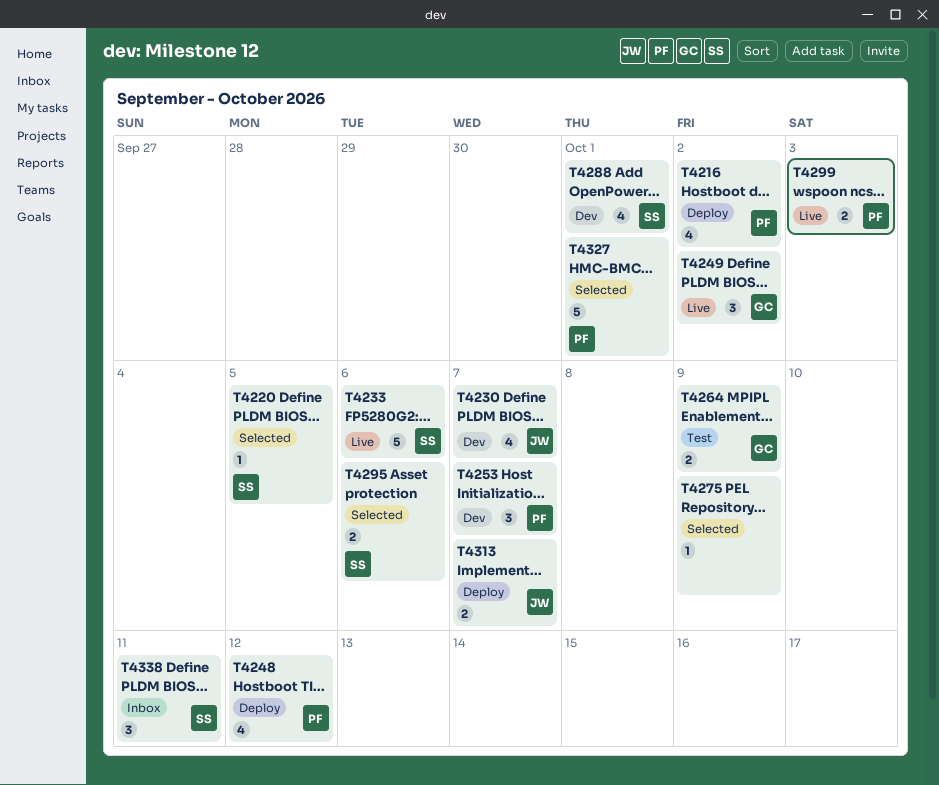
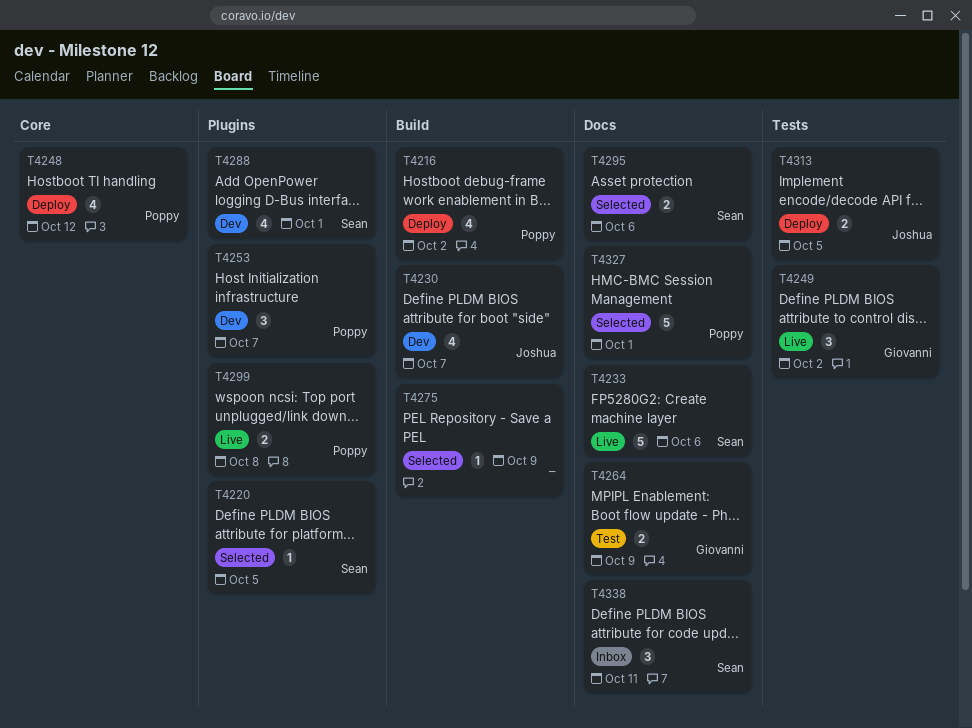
T4299, due: Oct 3 -> Oct 8
T4313, due: Oct 7 -> Oct 5

